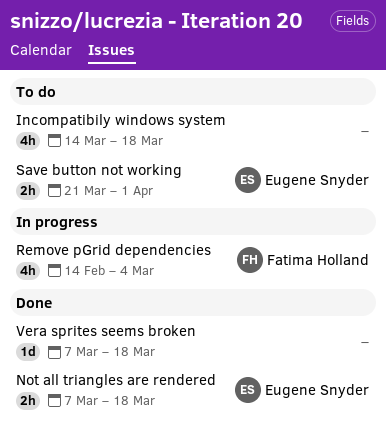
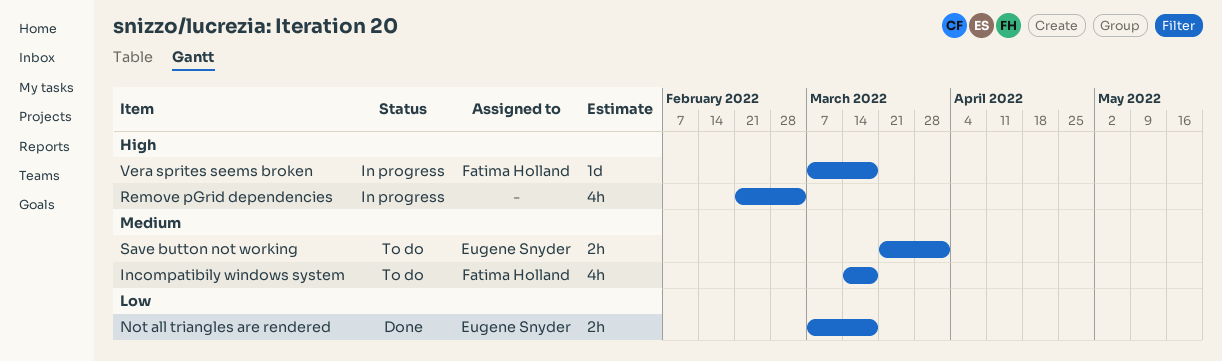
Incompatibily windows system, owner: none -> Fatima Holland
Remove pGrid dependencies, owner: Fatima Holland -> none
Remove pGrid dependencies, start: Feb 14 -> Feb 21
Vera sprites seems broken, status: Done -> In progress
Vera sprites seems broken, owner: none -> Fatima Holland

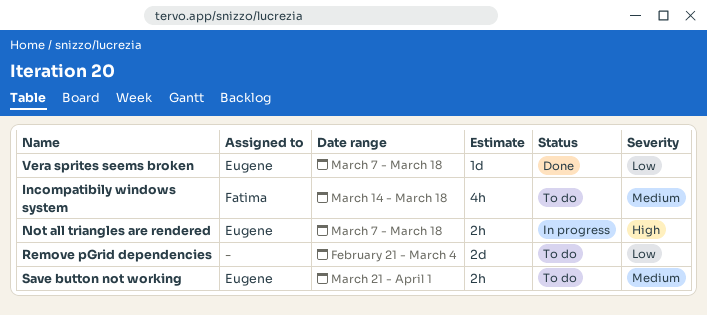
Not all triangles are rendered, status: Done -> In progress
Not all triangles are rendered, priority: Low -> High
Remove pGrid dependencies, status: In progress -> To do
Remove pGrid dependencies, priority: High -> Low
Remove pGrid dependencies, estimate: 4h -> 2d
Vera sprites seems broken, status: In progress -> Done
Vera sprites seems broken, owner: Fatima Holland -> Eugene Snyder
Vera sprites seems broken, priority: High -> Low

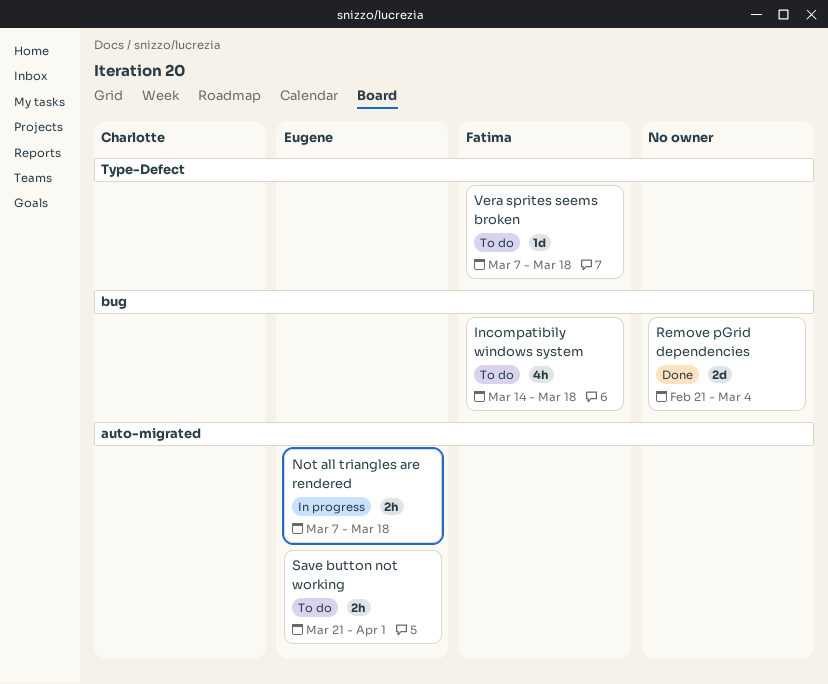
Remove pGrid dependencies, status: To do -> Done
Vera sprites seems broken, status: Done -> To do
Vera sprites seems broken, owner: Eugene -> Fatima

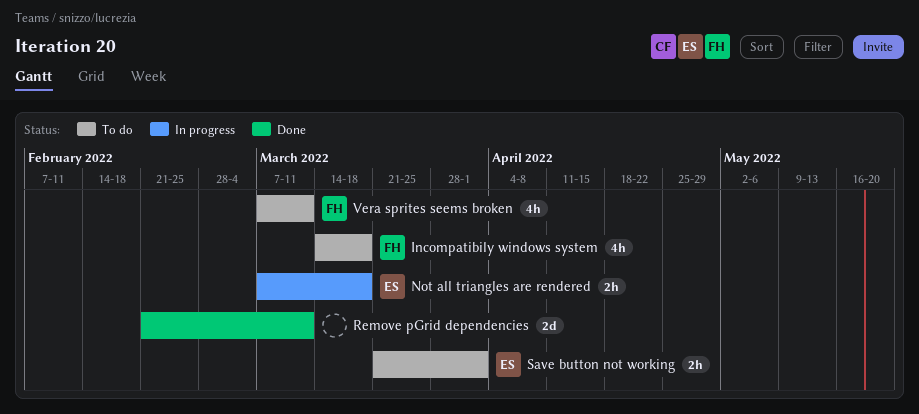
Remove pGrid dependencies, due: Mar 4 -> Mar 11
Vera sprites seems broken, estimate: 1d -> 4h
Vera sprites seems broken, due: Mar 18 -> Mar 11

